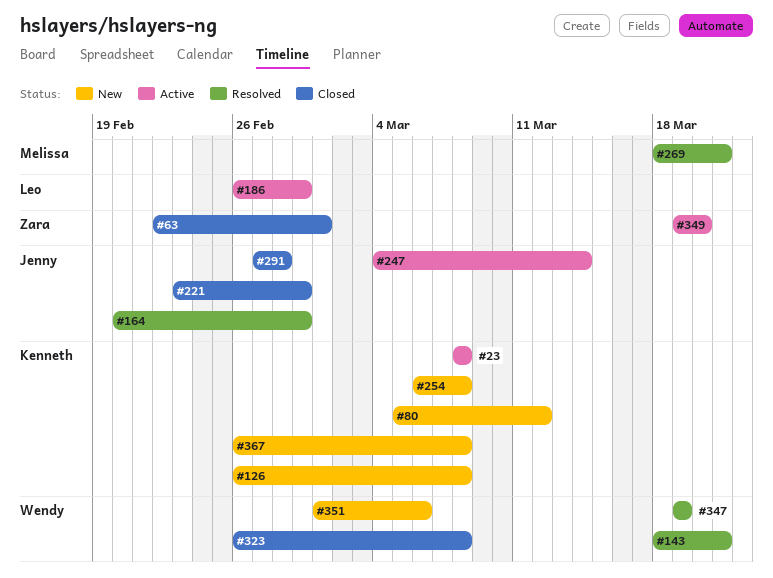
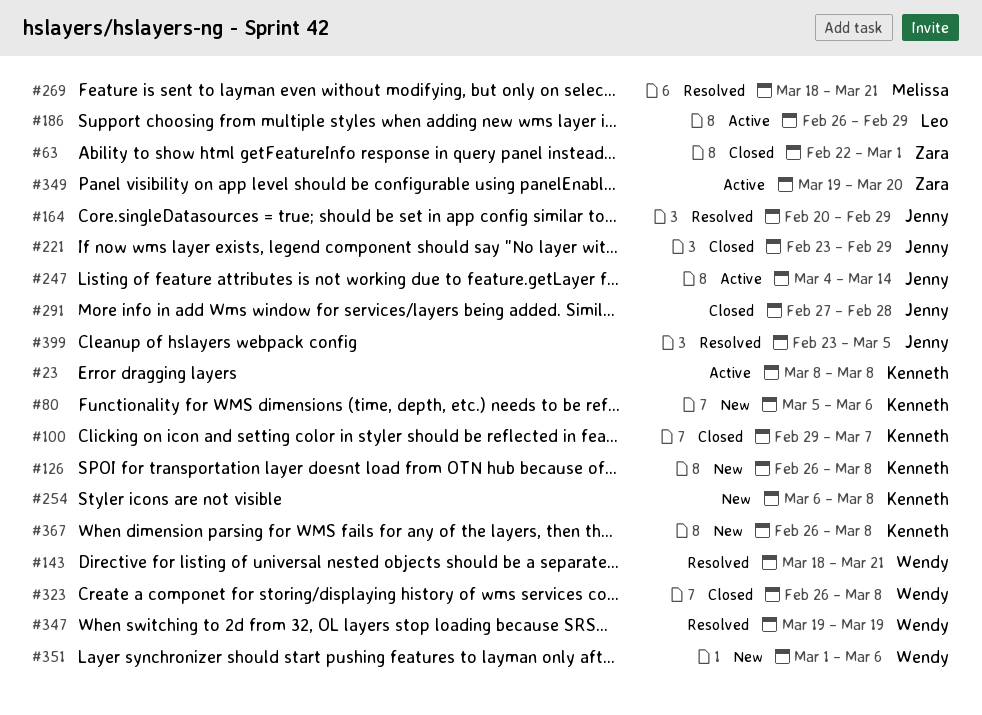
#80, due: Mar 12 -> Mar 6
#100: none -> present
#399: none -> present

